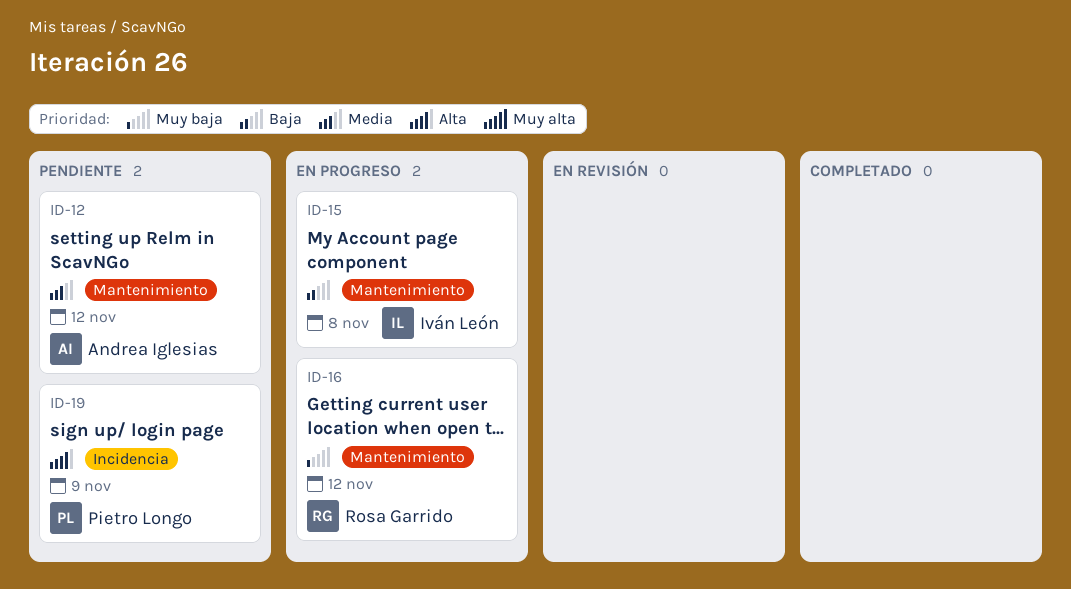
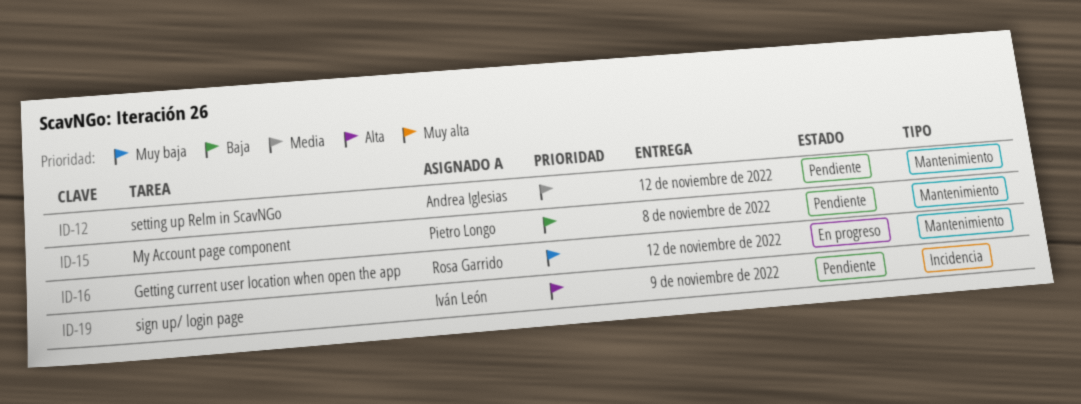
ID-15, status: En progreso -> Pendiente
ID-15, owner: Iván León -> Pietro Longo
ID-19, owner: Pietro Longo -> Iván León

